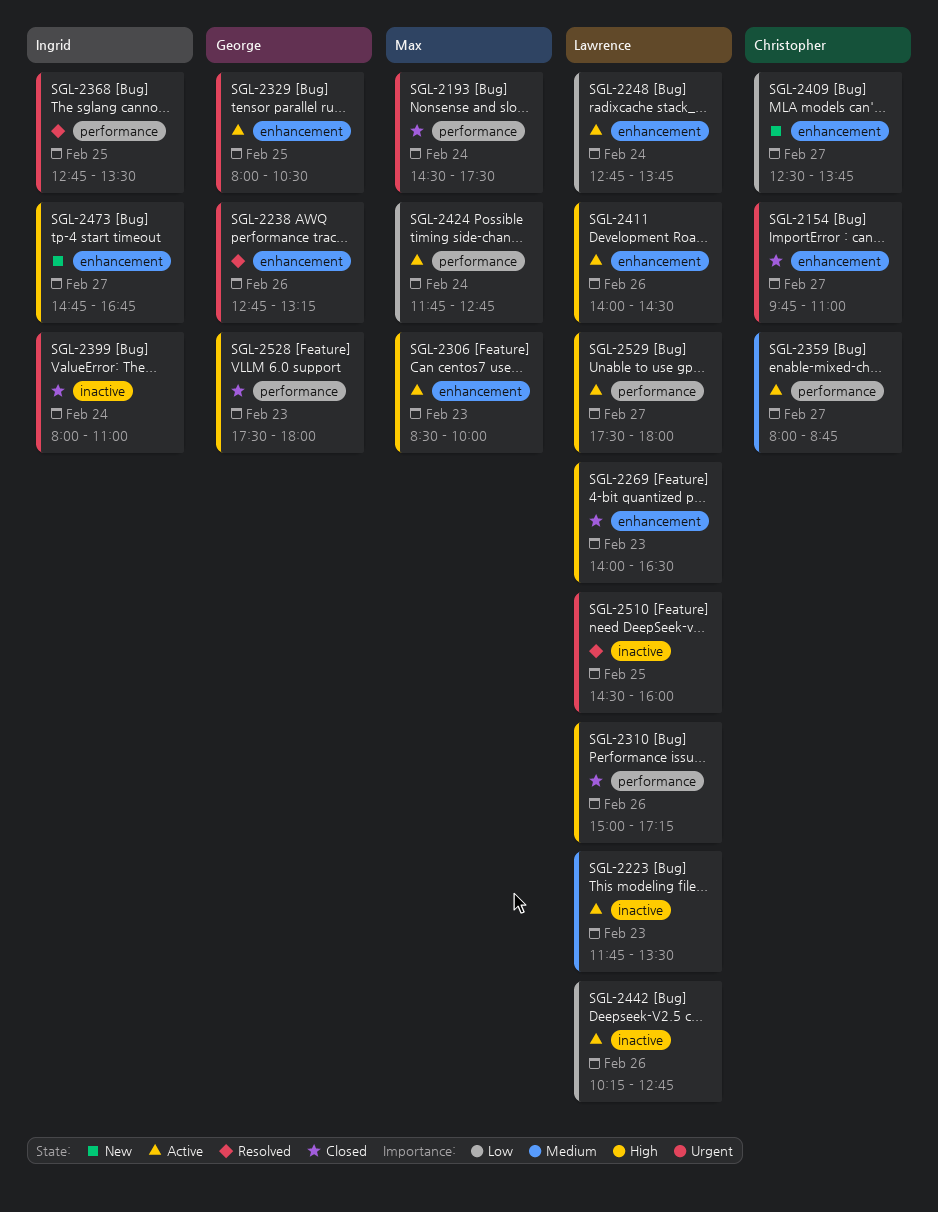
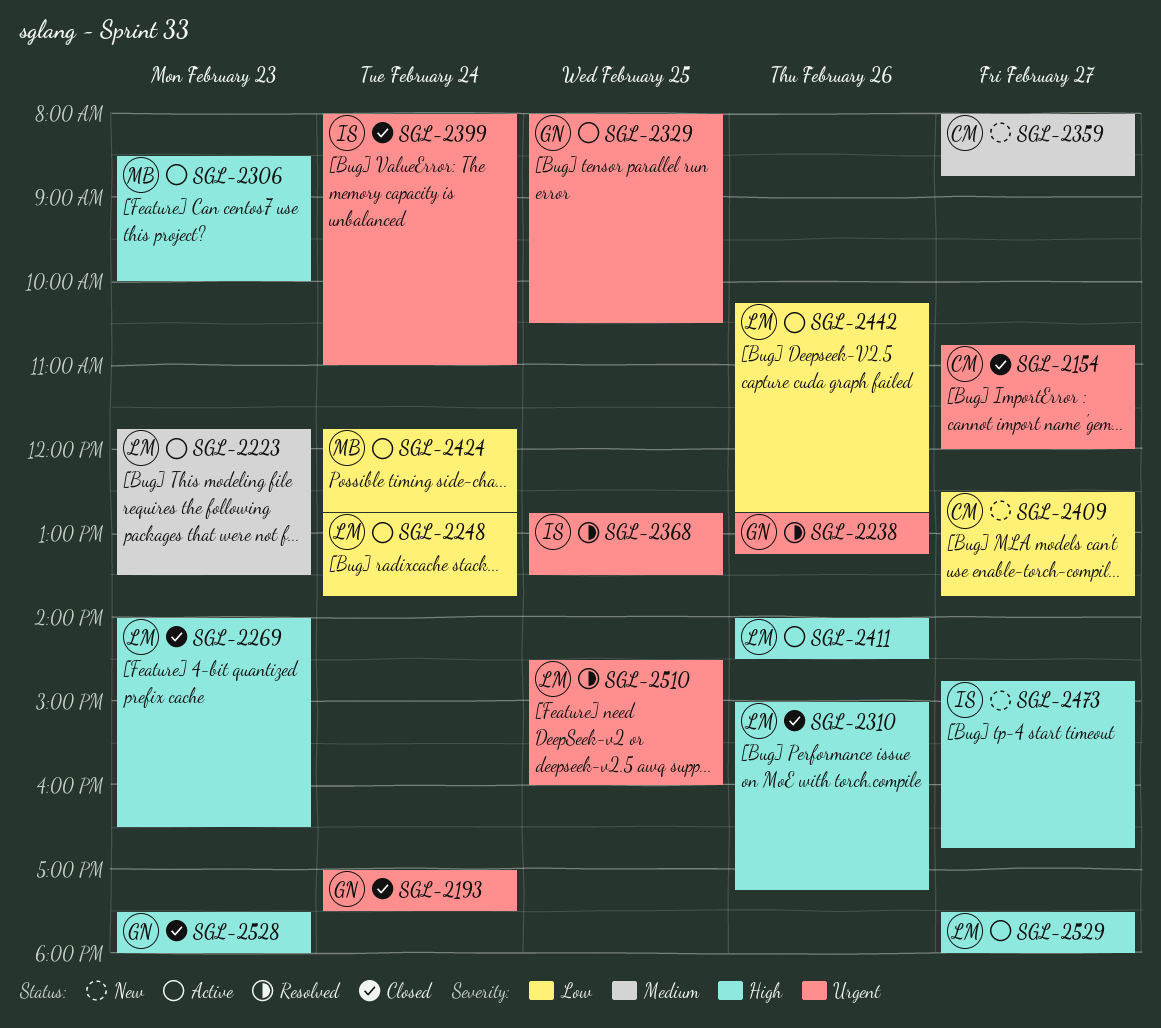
SGL-2154, begins: 09:45 -> 10:45
SGL-2154, ends: 11:00 -> 12:00
SGL-2193, owner: Max -> George
SGL-2193, begins: 14:30 -> 17:00
SGL-2359, status: Active -> New

